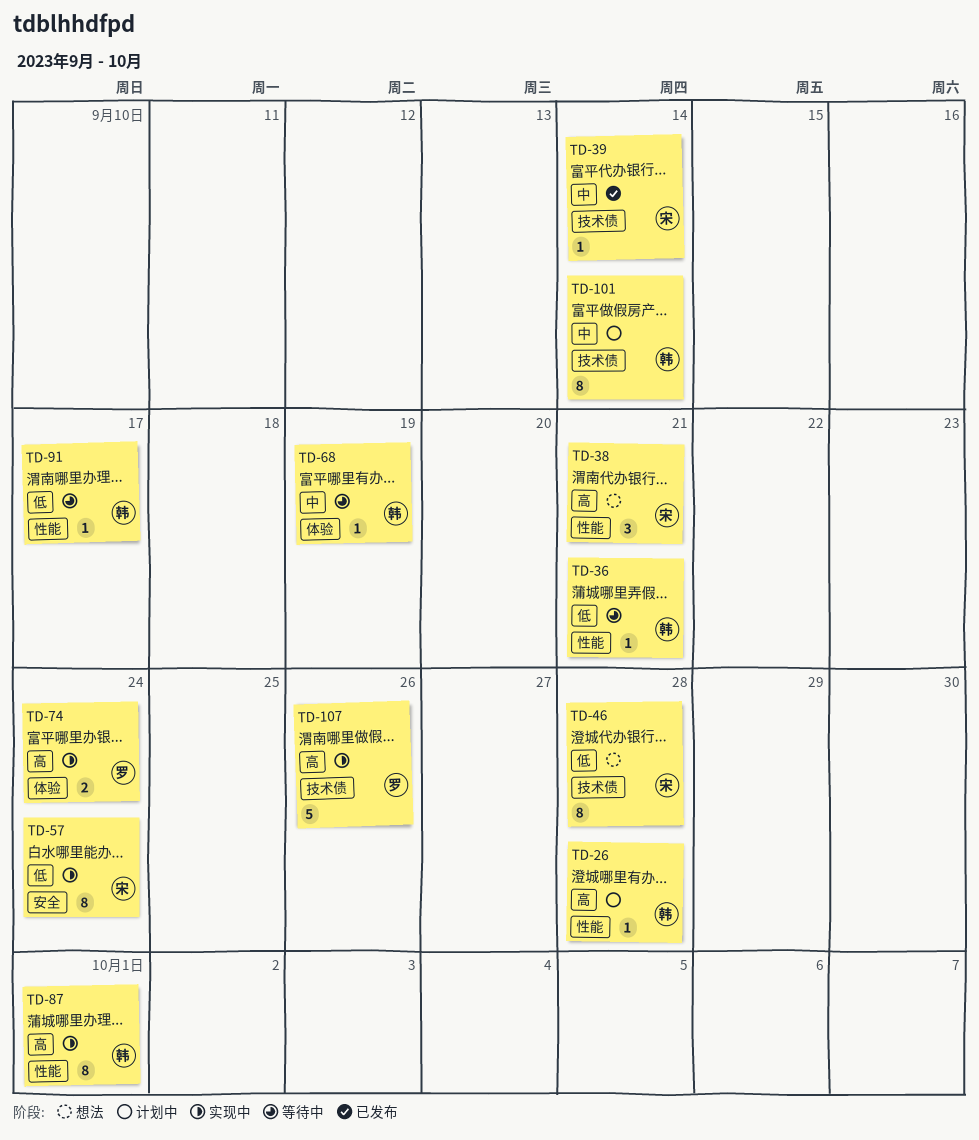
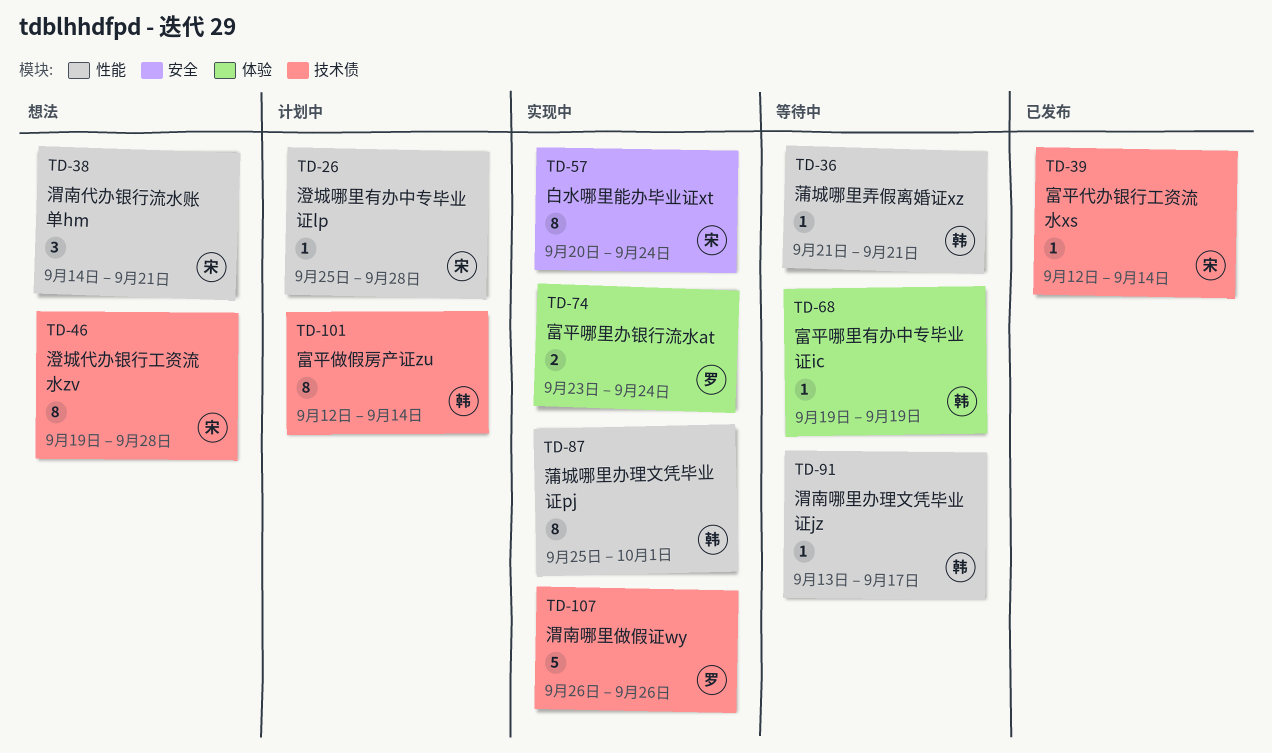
TD-26, owner: 韩 -> 宋

